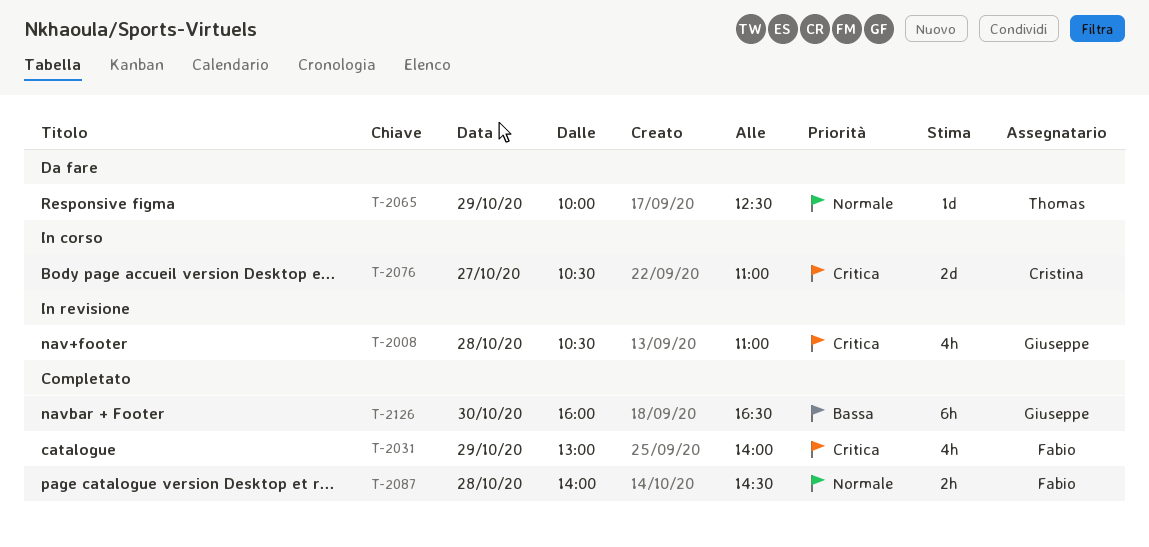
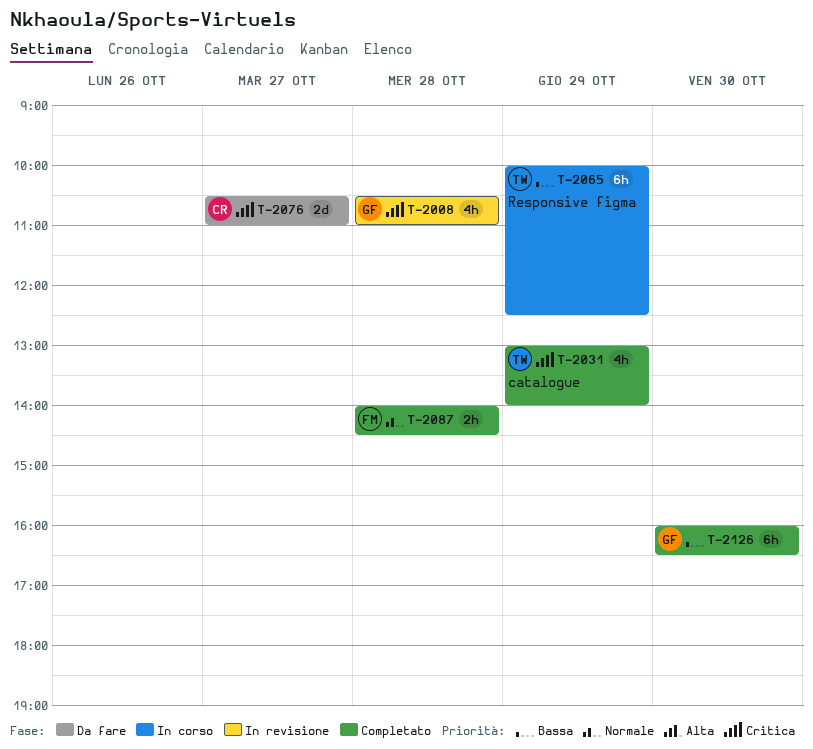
T-2031, owner: Fabio -> Thomas
T-2065, status: Da fare -> In corso
T-2065, priority: Normale -> Bassa
T-2065, estimate: 1d -> 6h
T-2076, status: In corso -> Da fare

